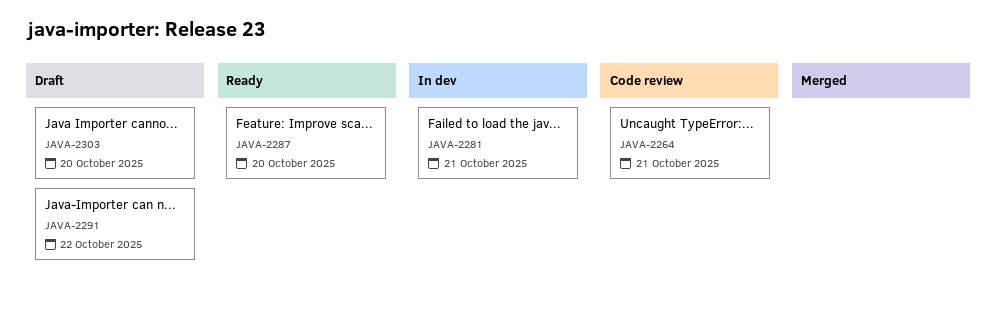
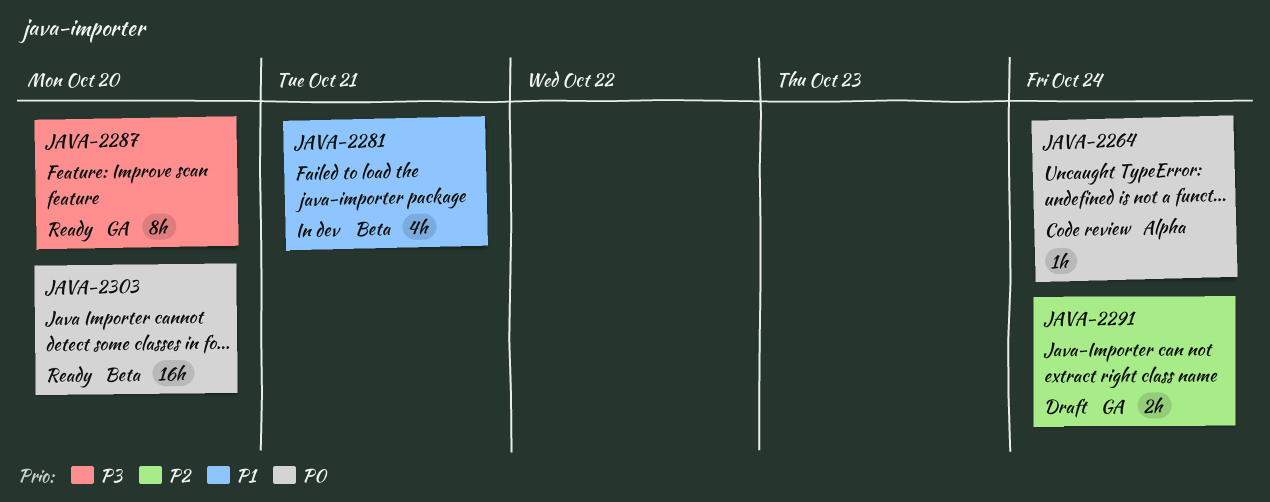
JAVA-2264, due: Oct 21 -> Oct 24
JAVA-2291, due: Oct 22 -> Oct 24
JAVA-2303, status: Draft -> Ready

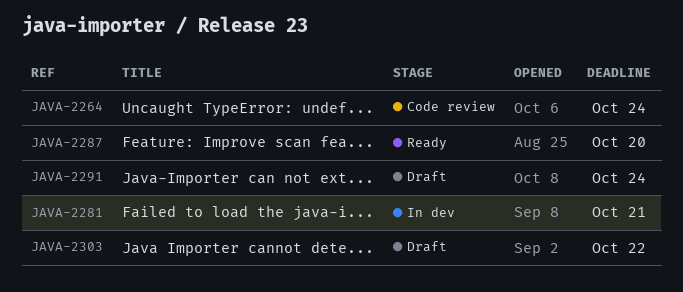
JAVA-2303, status: Ready -> Draft
JAVA-2303, due: Oct 20 -> Oct 22

